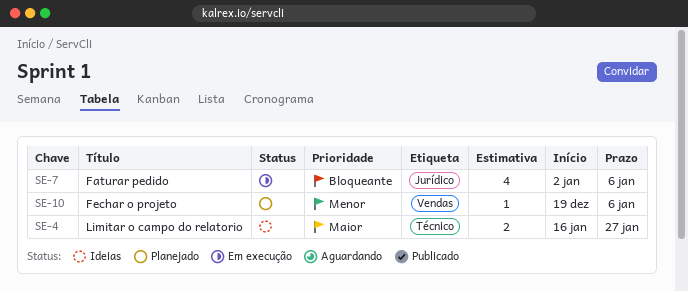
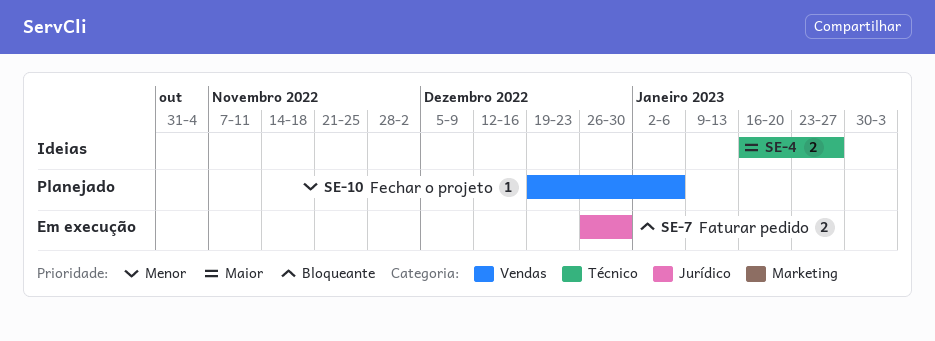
SE-7, estimate: 4 -> 2
SE-7, start: Jan 2 -> Dec 26
SE-7, due: Jan 6 -> Dec 30

